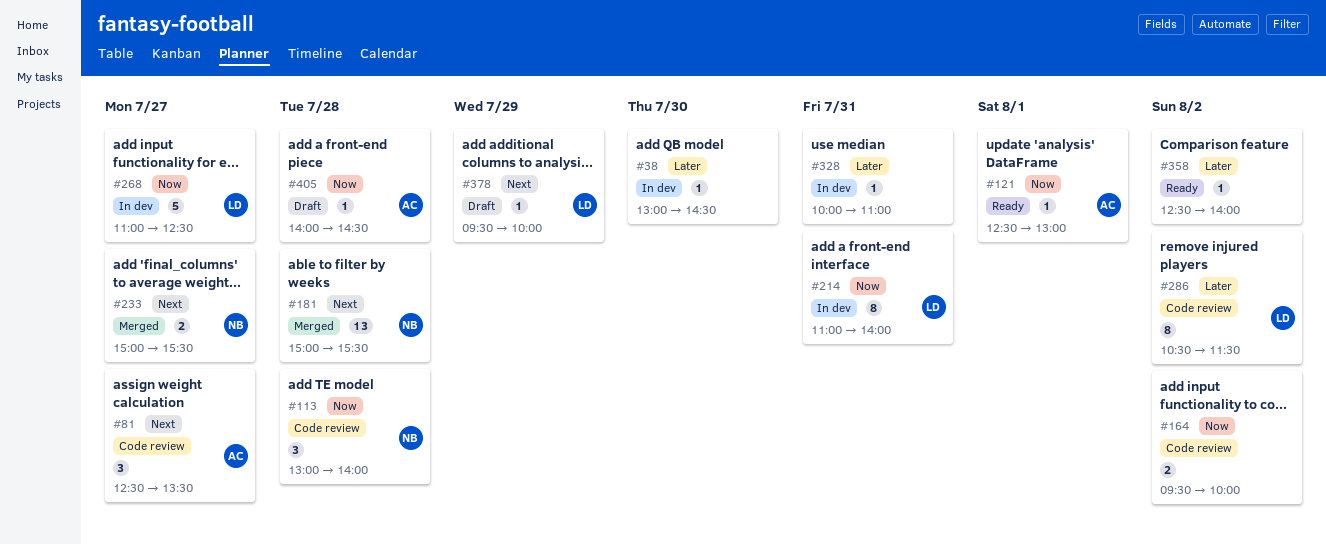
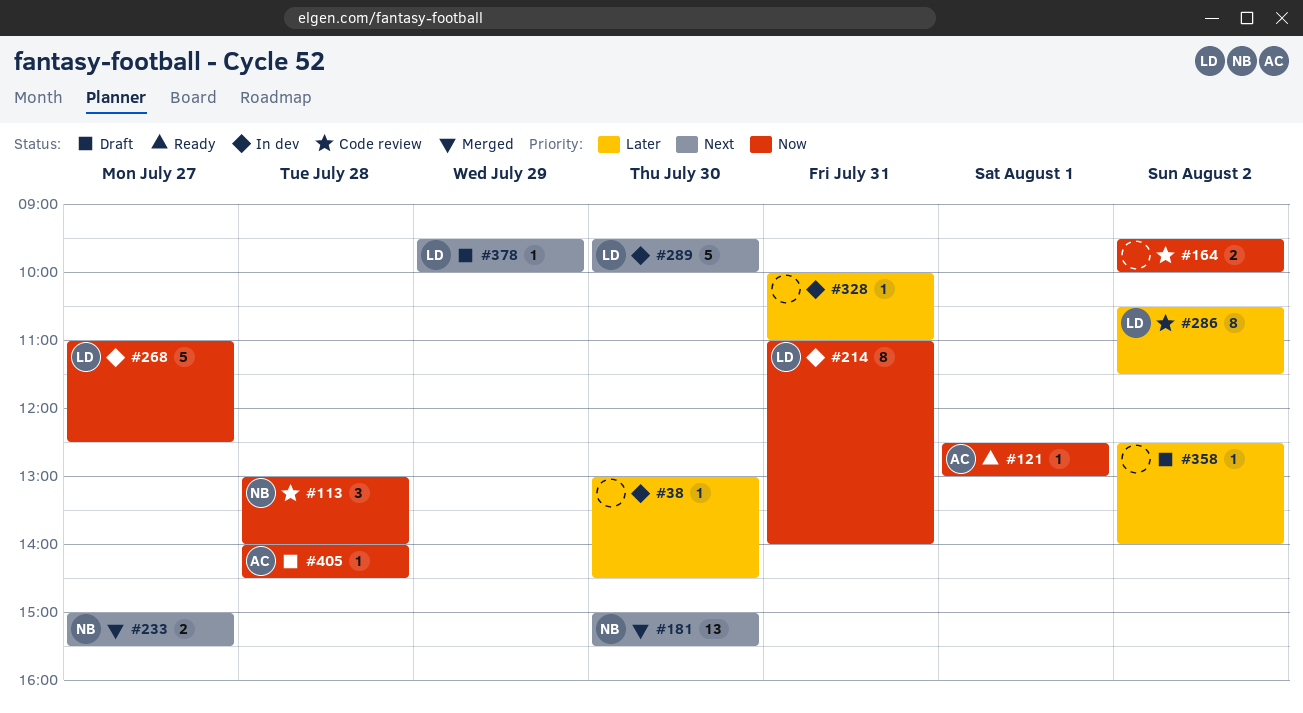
#81: present -> none
#181, day: Jul 28 -> Jul 30
#289: none -> present
#358, status: Ready -> Draft

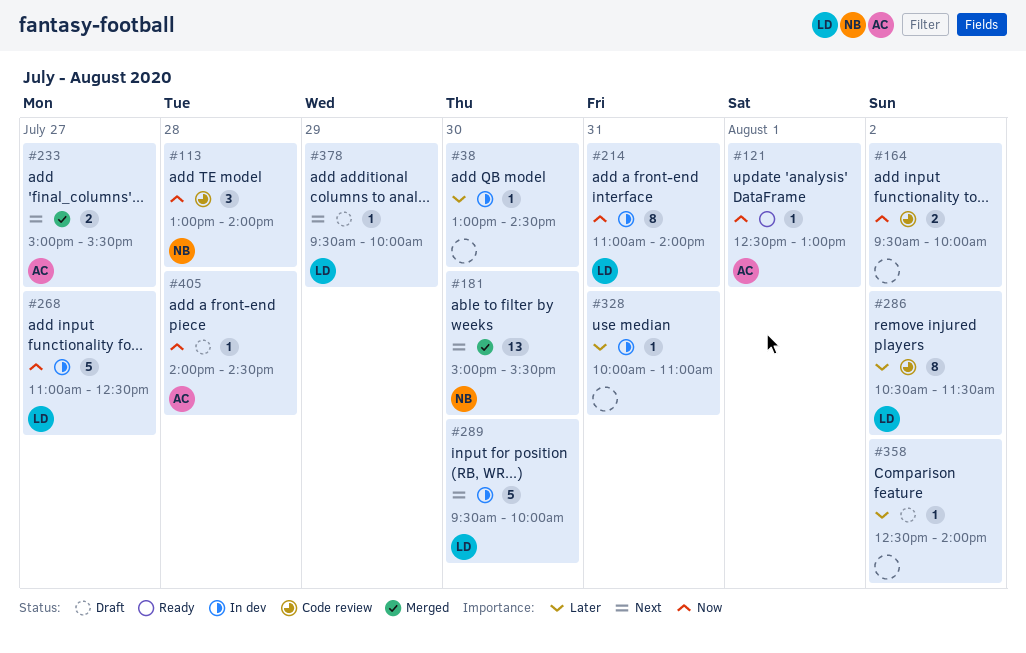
#233, owner: NB -> AC

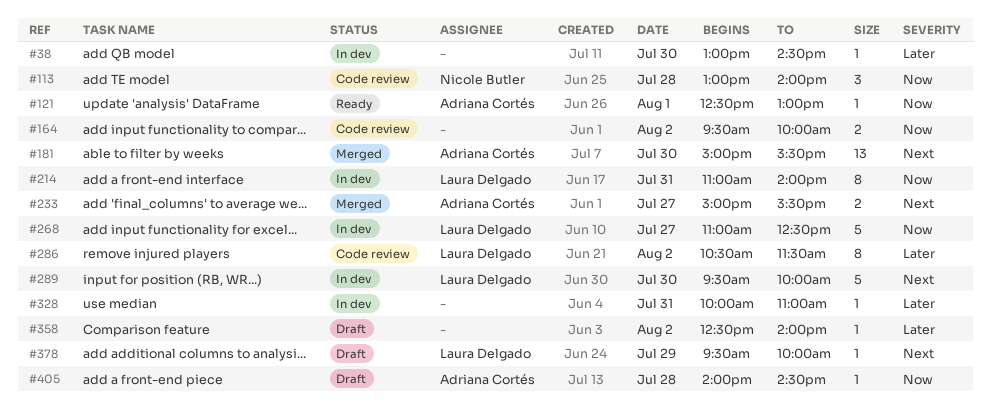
#181, owner: Nicole Butler -> Adriana Cortés

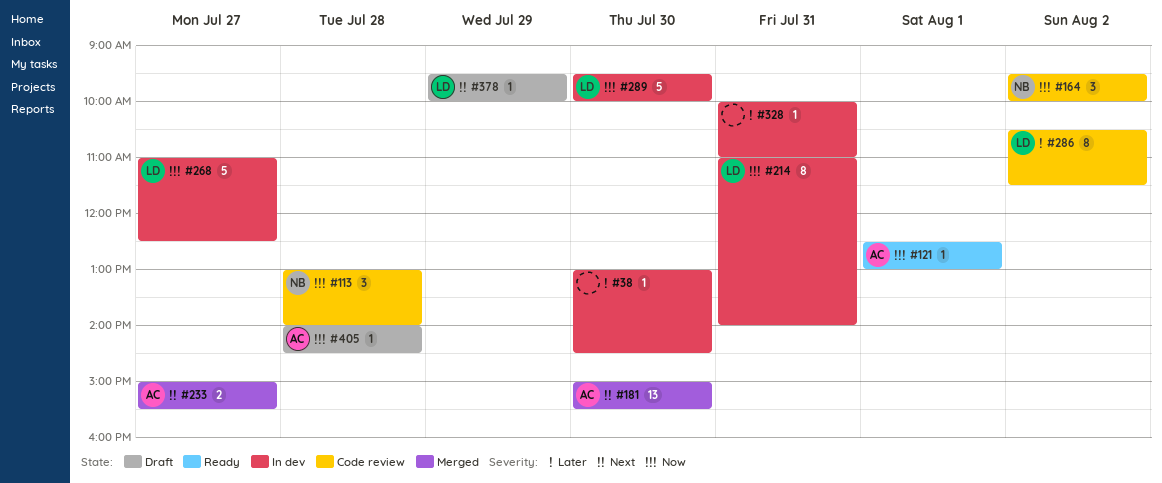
#164, owner: none -> Nicole Butler
#164, estimate: 2 -> 3
#289, priority: Next -> Now
#358: present -> none

